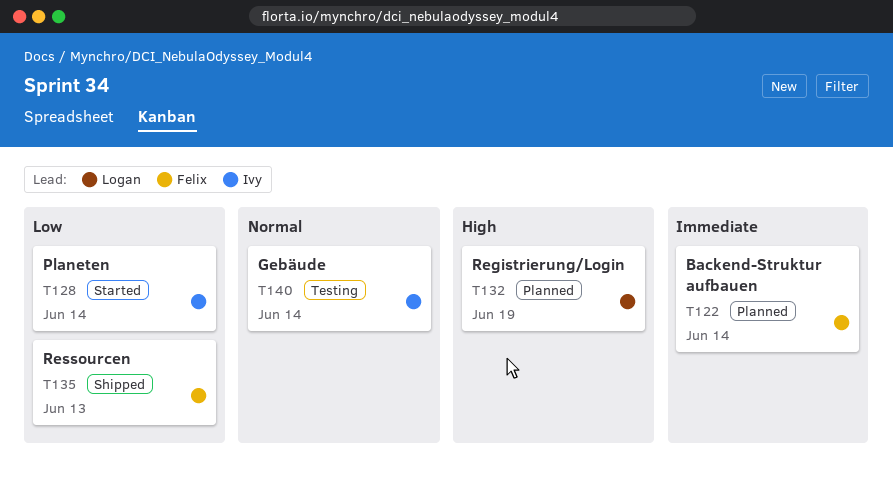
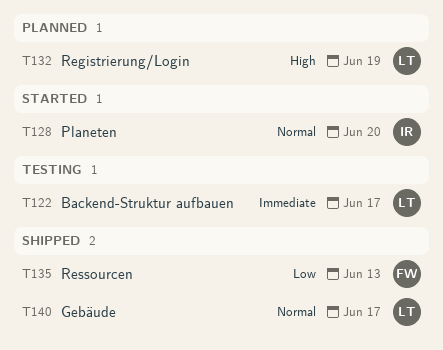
T122, status: Planned -> Testing
T122, owner: Felix -> Logan
T122, due: Jun 14 -> Jun 17
T128, priority: Low -> Normal
T128, due: Jun 14 -> Jun 20
T140, status: Testing -> Shipped
T140, owner: Ivy -> Logan
T140, due: Jun 14 -> Jun 17

